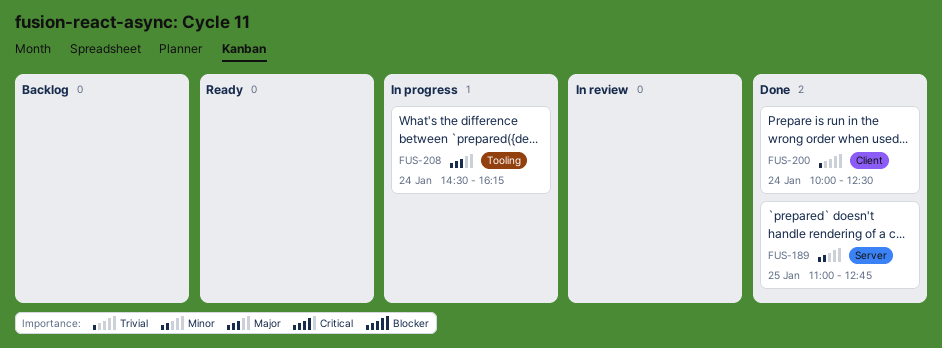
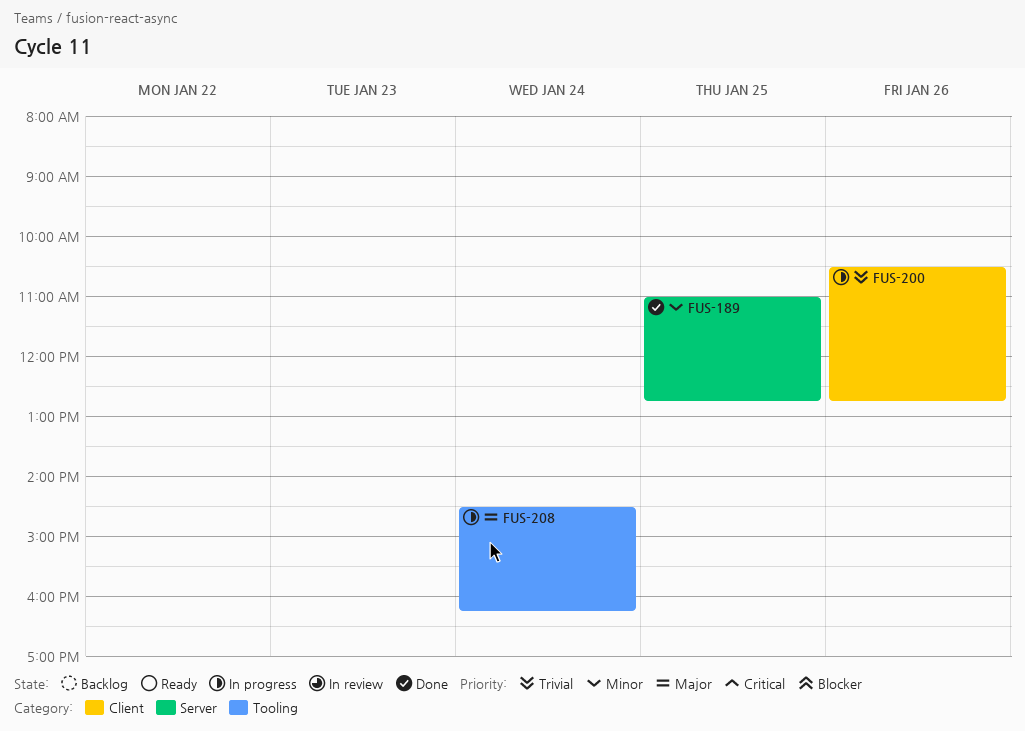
FUS-200, status: Done -> In progress
FUS-200, day: Jan 24 -> Jan 26
FUS-200, begins: 10:00 -> 10:30
FUS-200, ends: 12:30 -> 12:45

